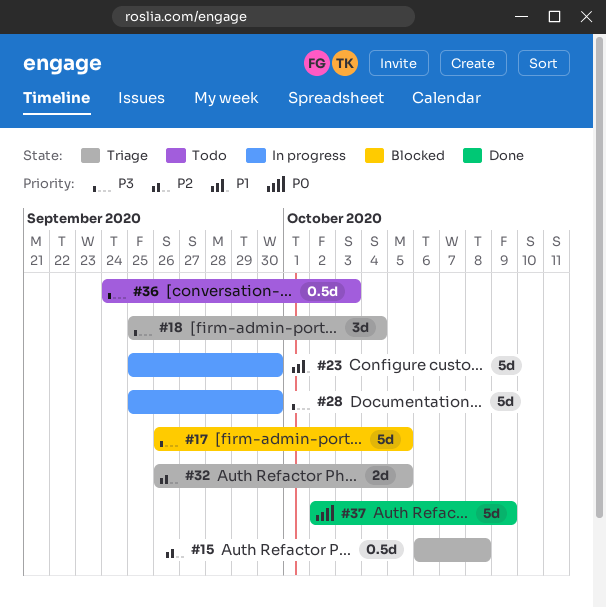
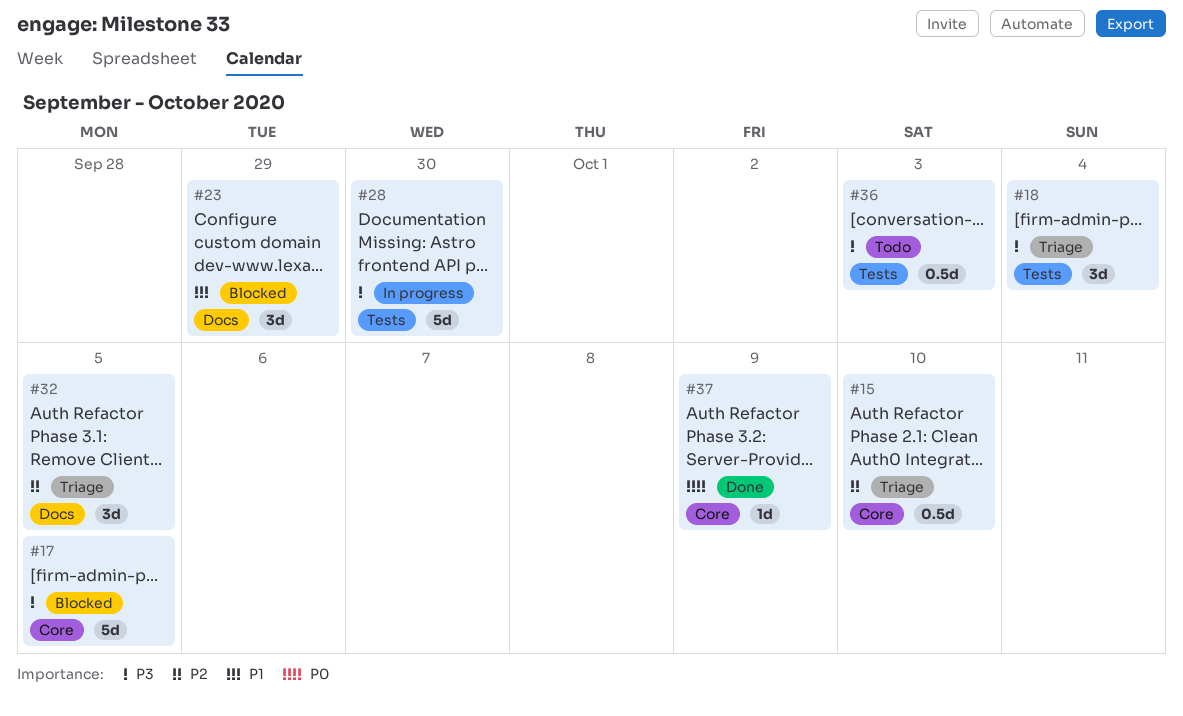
#15, due: Oct 8 -> Oct 10
#23, status: In progress -> Blocked
#23, estimate: 5d -> 3d
#23, due: Sep 30 -> Sep 29
#32, estimate: 2d -> 3d
#37, estimate: 5d -> 1d

